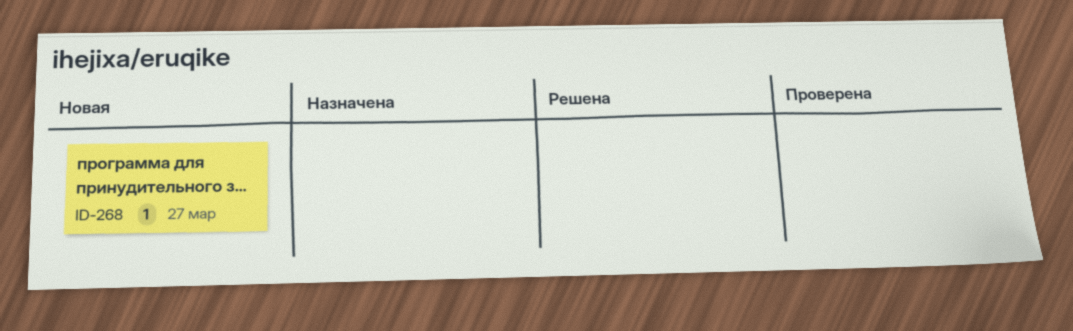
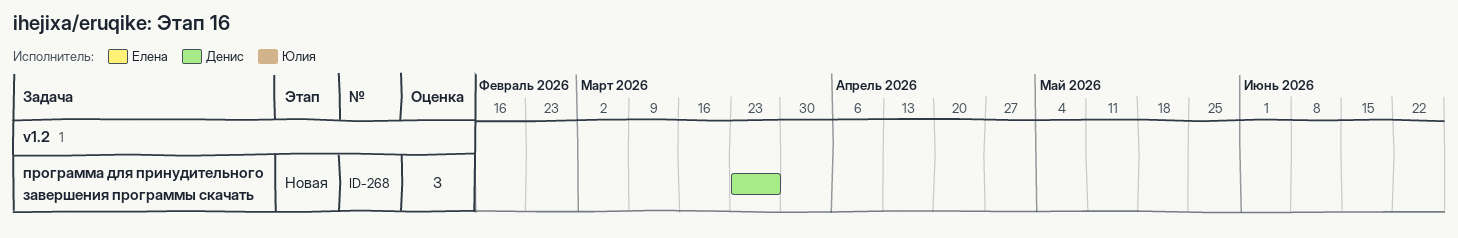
ID-268, estimate: 1 -> 3

